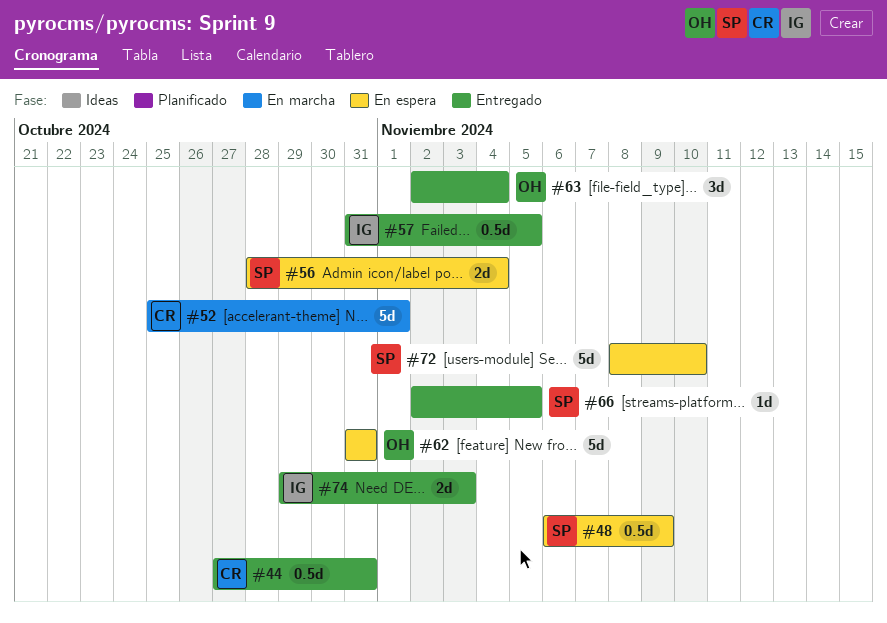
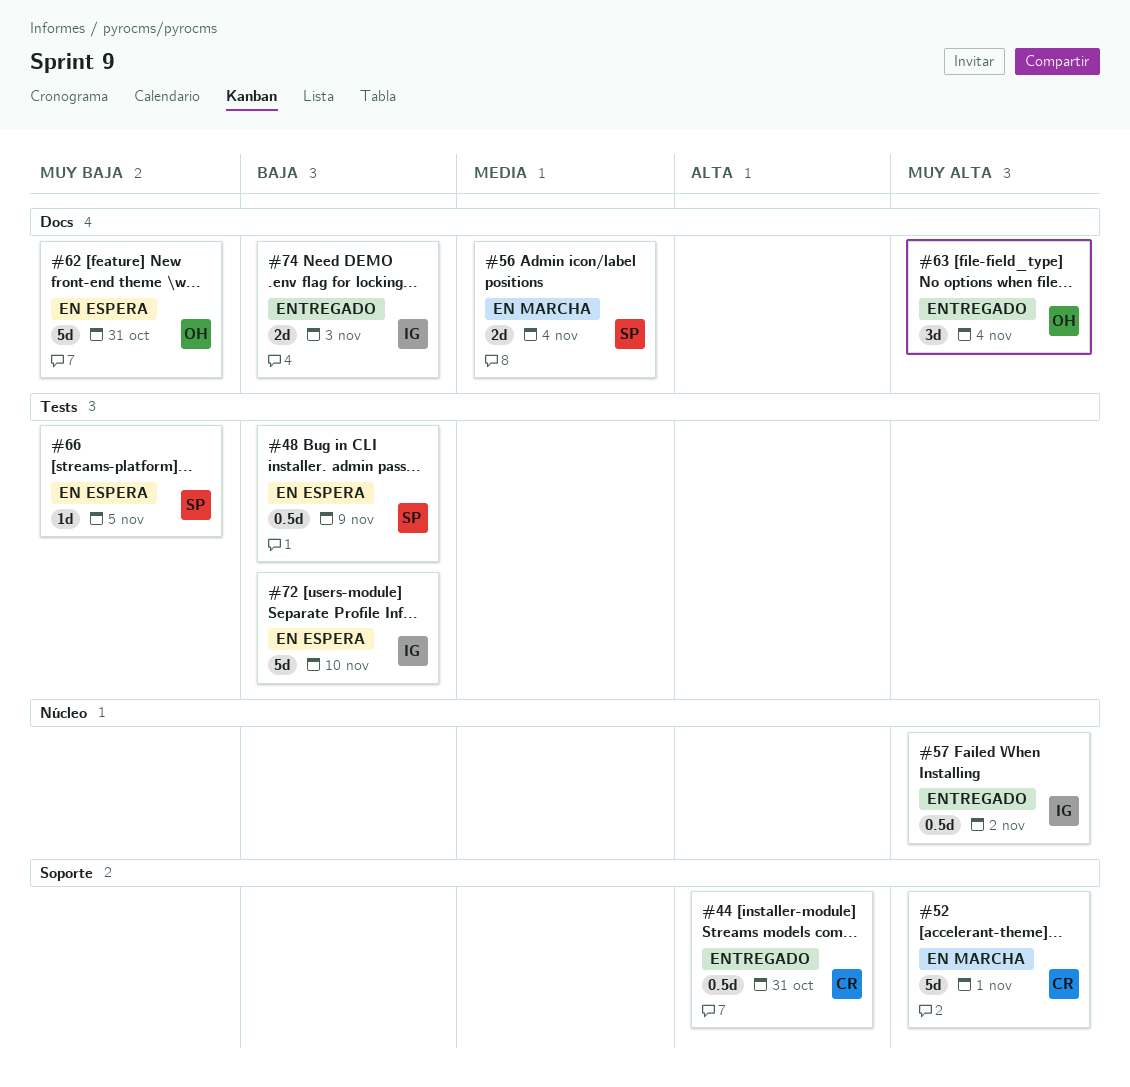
#56, status: En espera -> En marcha
#57, due: Nov 5 -> Nov 2
#66, status: Entregado -> En espera
#72, owner: SP -> IG

